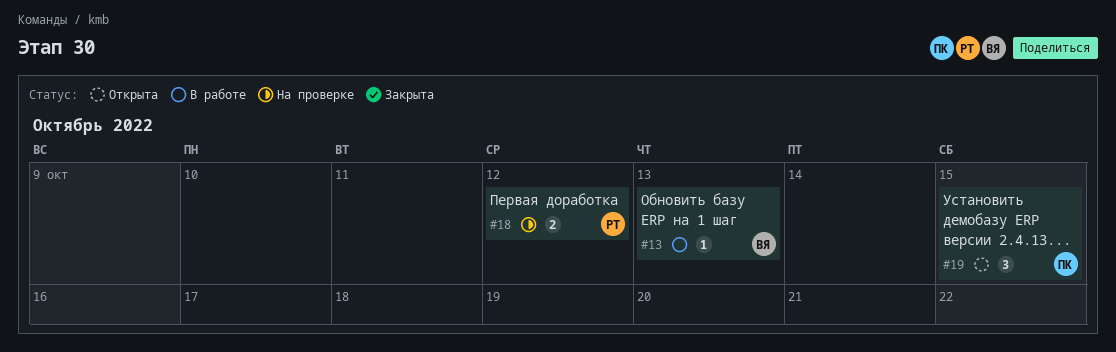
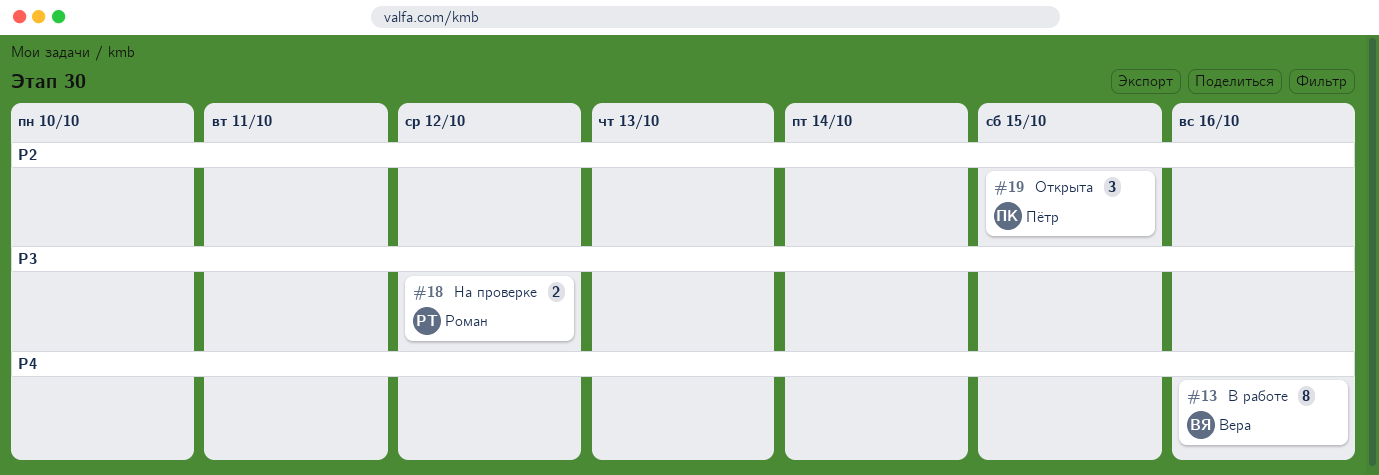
#13, estimate: 1 -> 8
#13, due: Oct 13 -> Oct 16

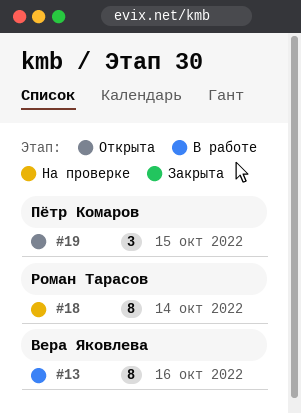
#18, estimate: 2 -> 8
#18, due: Oct 12 -> Oct 14

